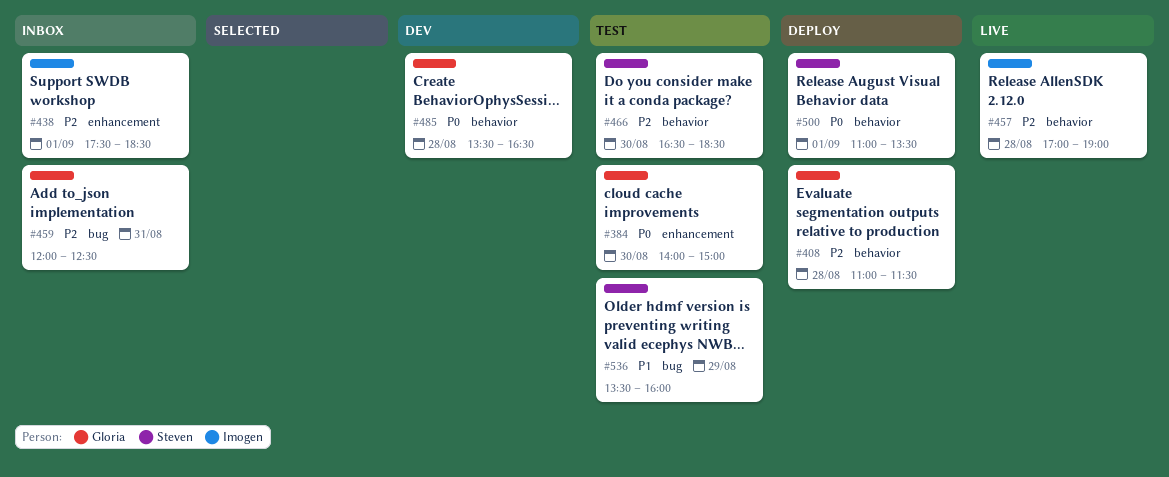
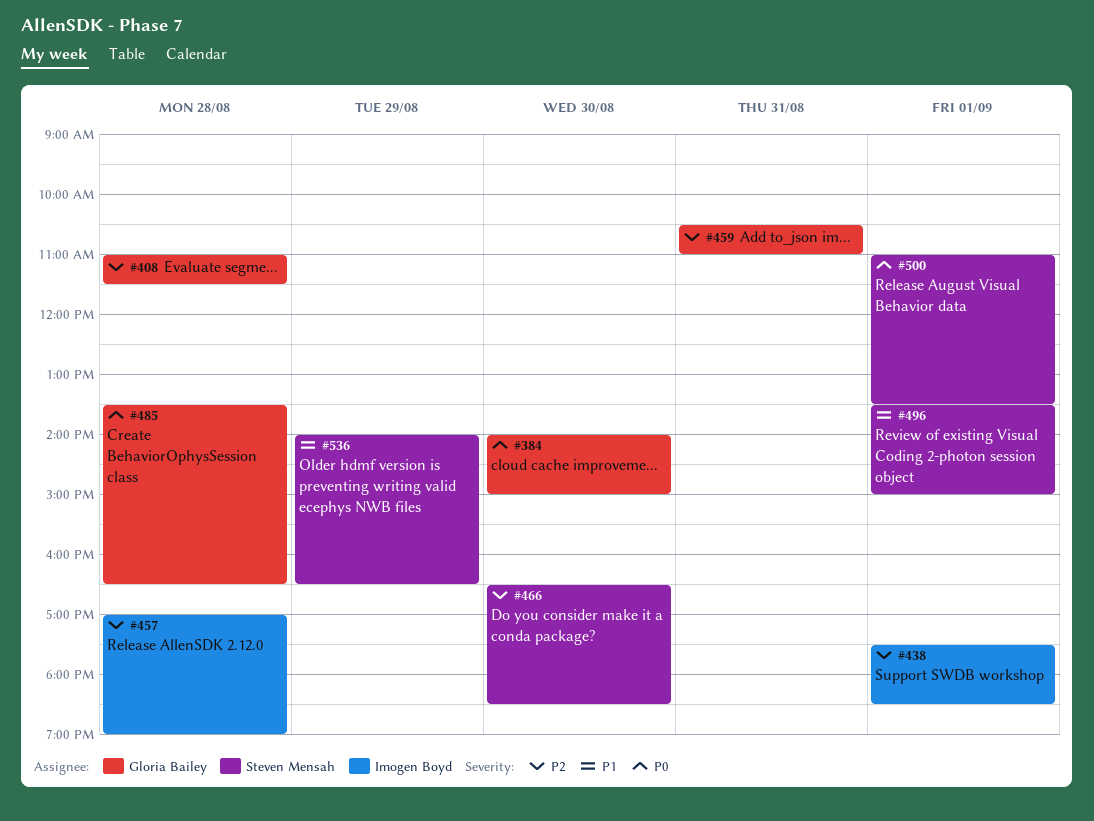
#459, begins: 12:00 -> 10:30
#459, ends: 12:30 -> 11:00
#496: none -> present
#536, begins: 13:30 -> 14:00
#536, ends: 16:00 -> 16:30

